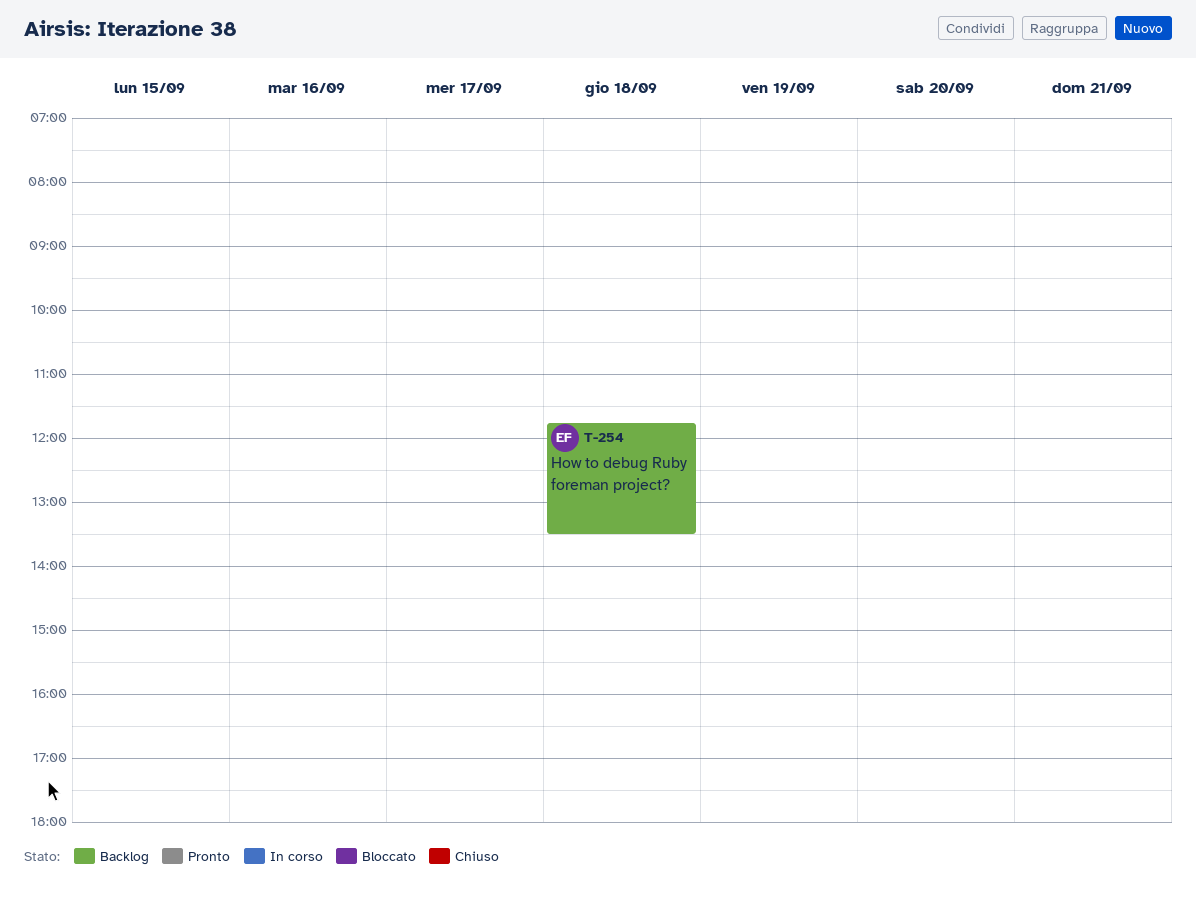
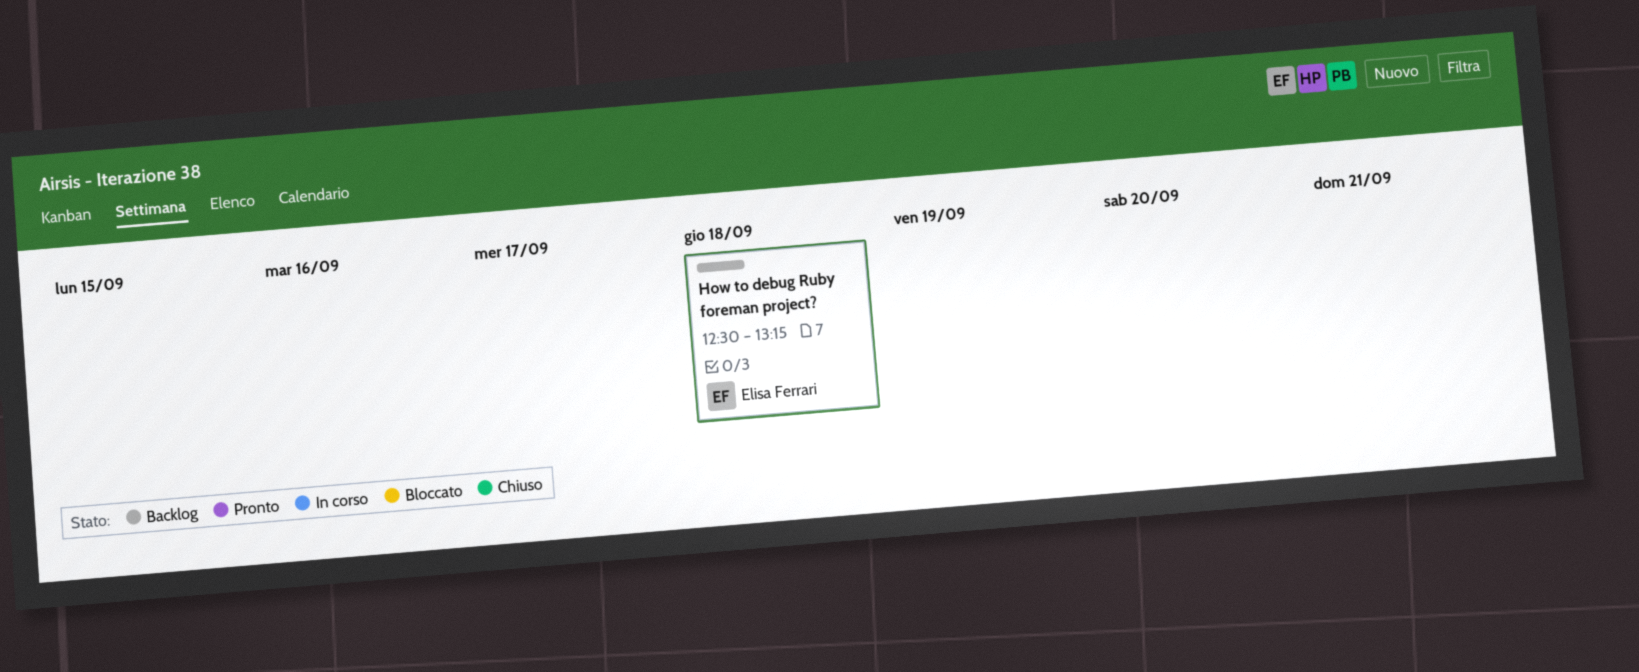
How to debug Ruby foreman project?, begins: 11:45 -> 12:30
How to debug Ruby foreman project?, ends: 13:30 -> 13:15

